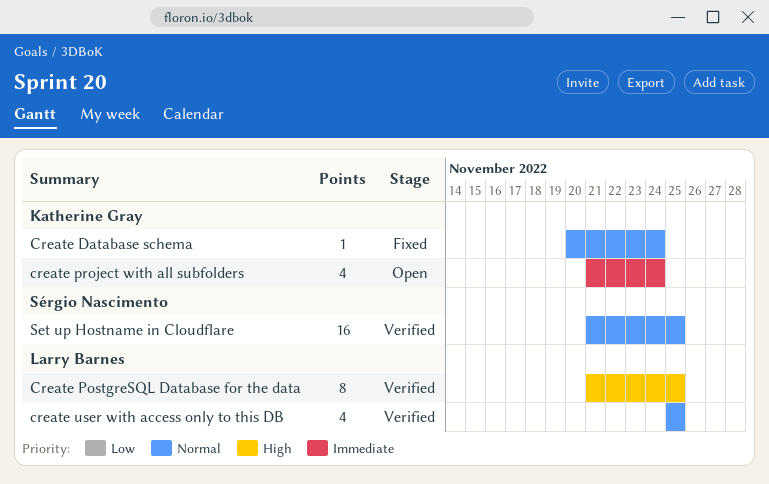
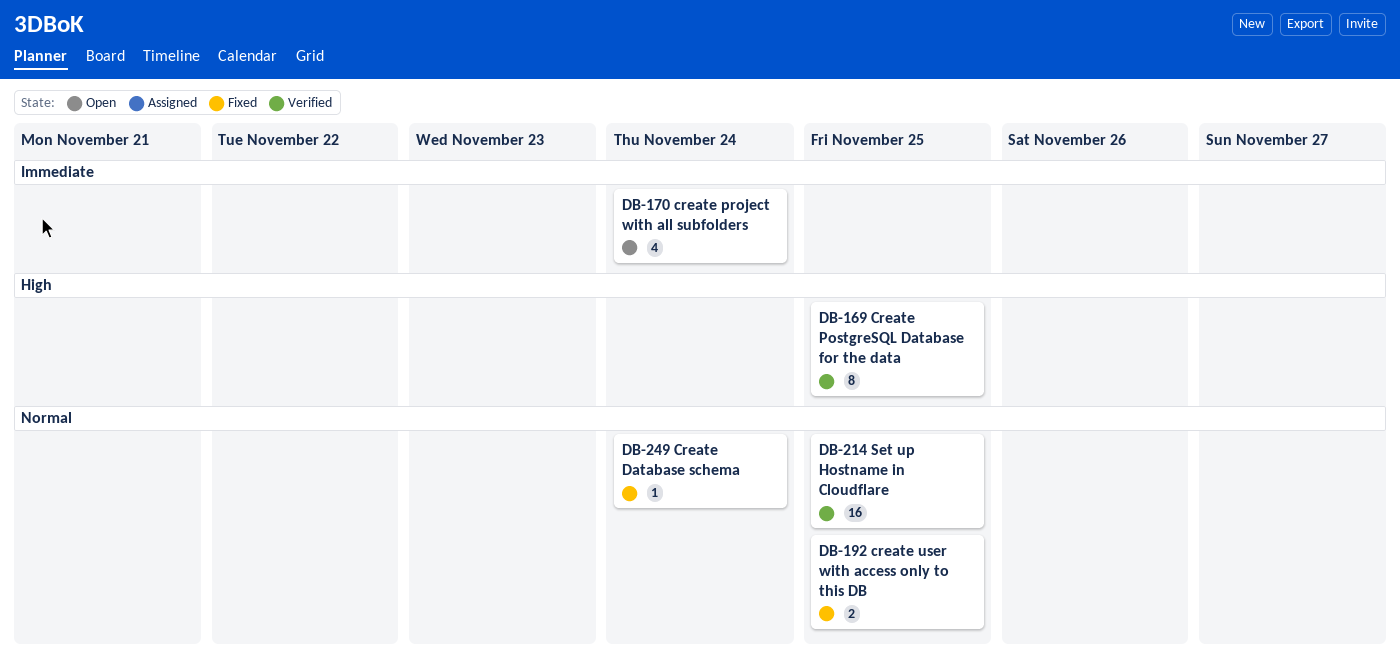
create user with access only to this DB, status: Verified -> Fixed
create user with access only to this DB, estimate: 4 -> 2

